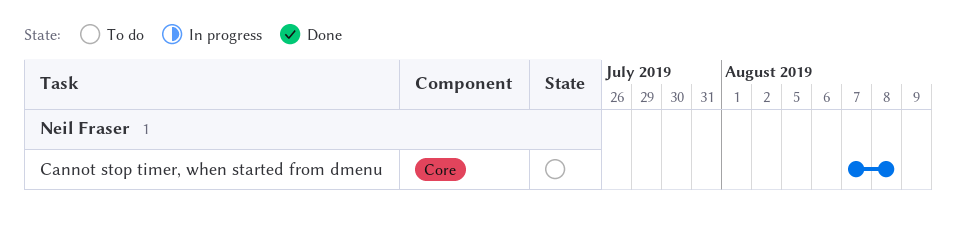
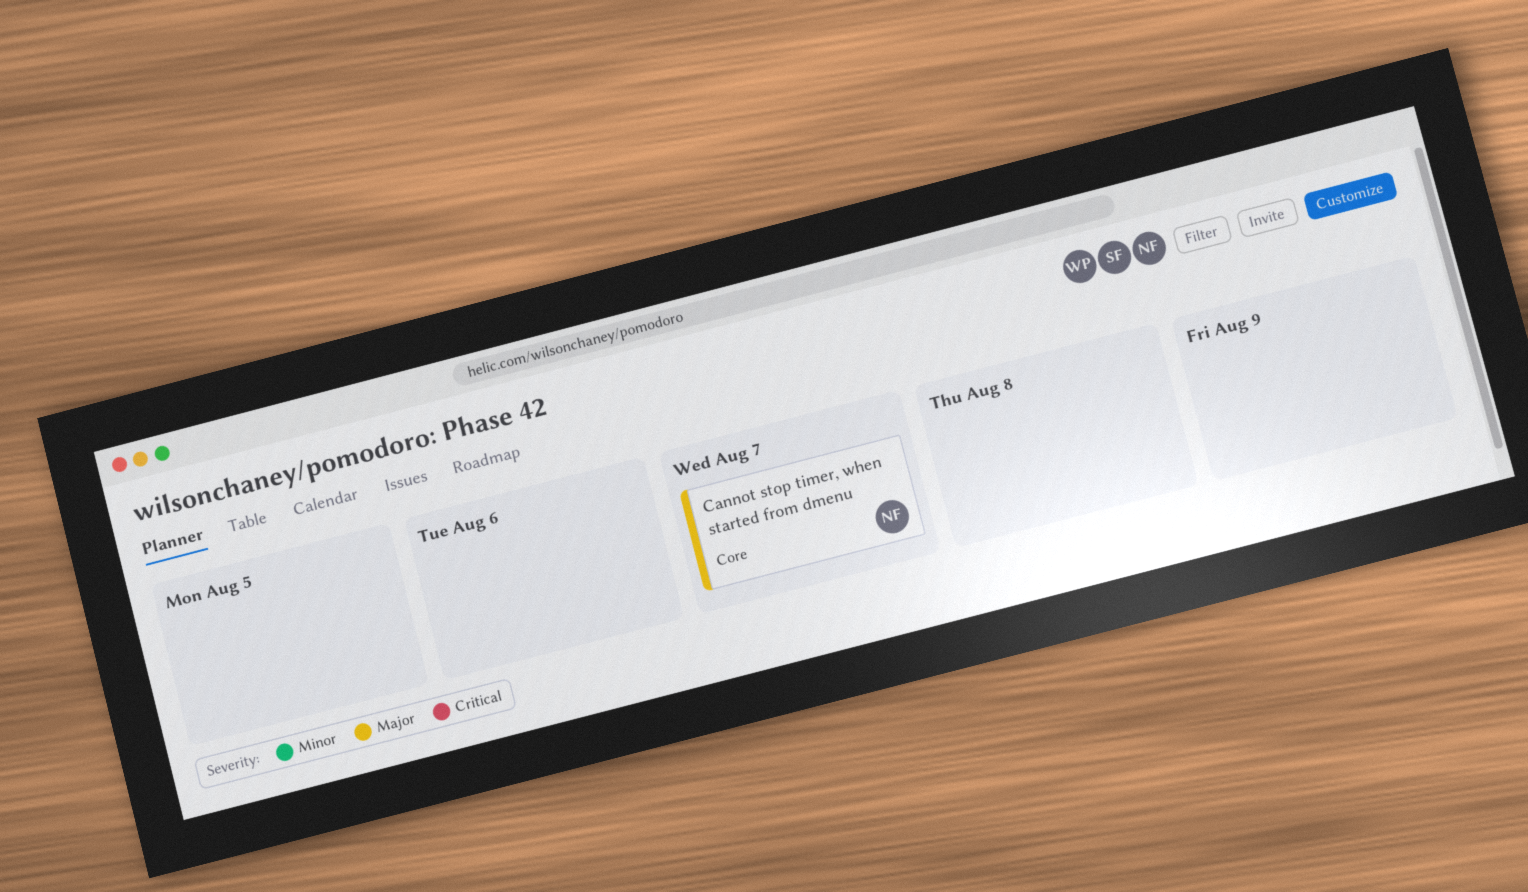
Cannot stop timer, when started from dmenu, due: Aug 8 -> Aug 7

